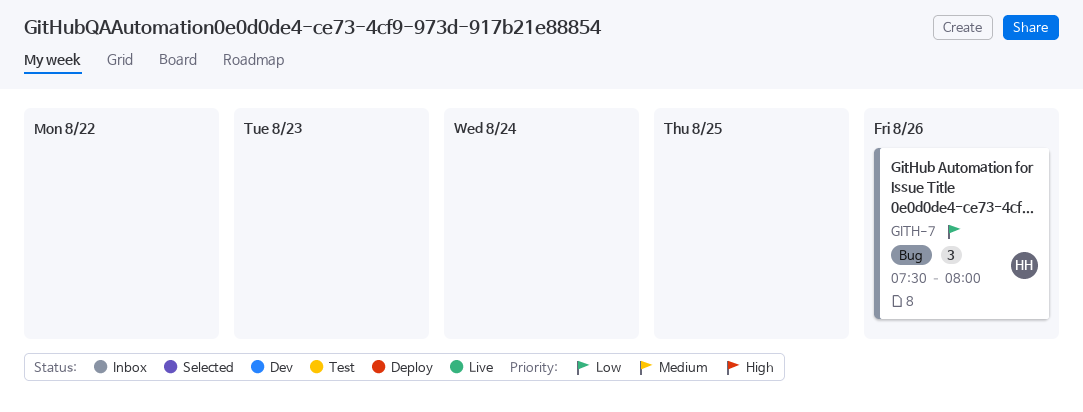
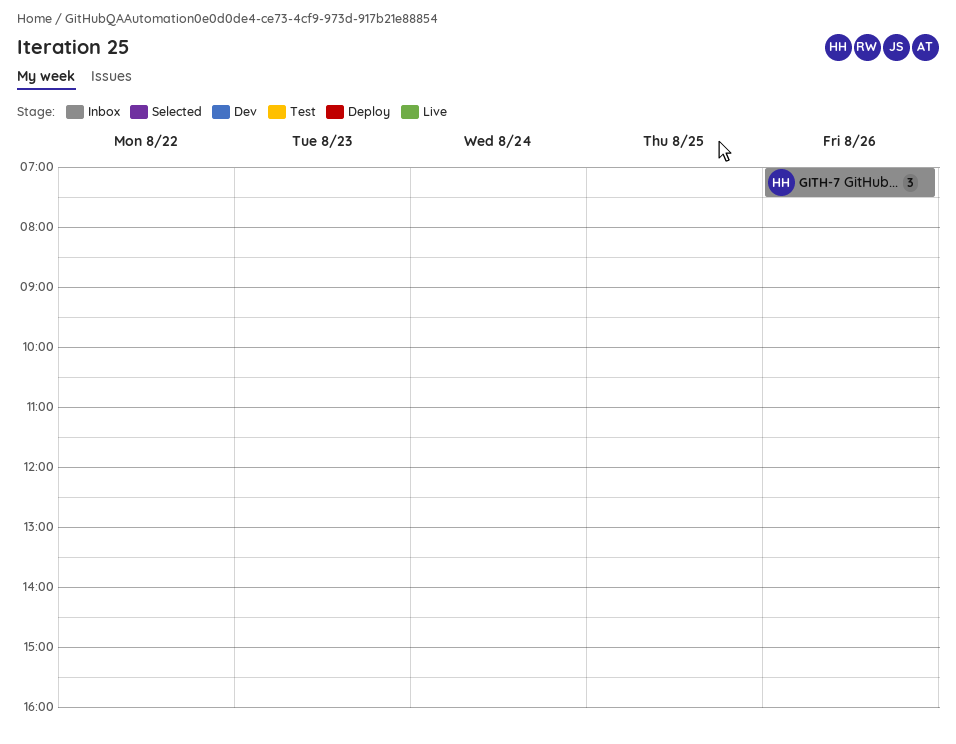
GITH-7, begins: 07:30 -> 07:00
GITH-7, ends: 08:00 -> 07:30

